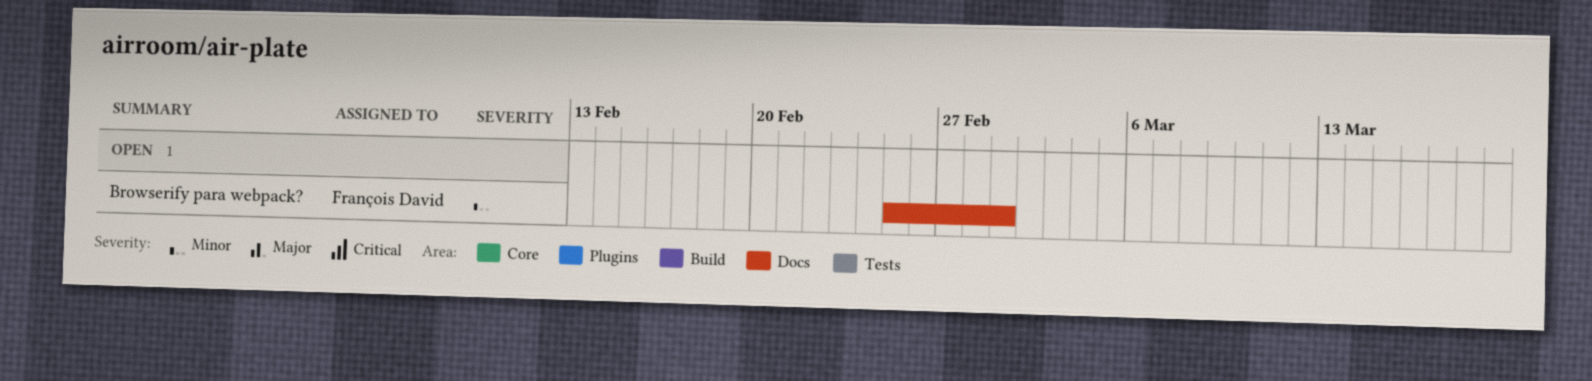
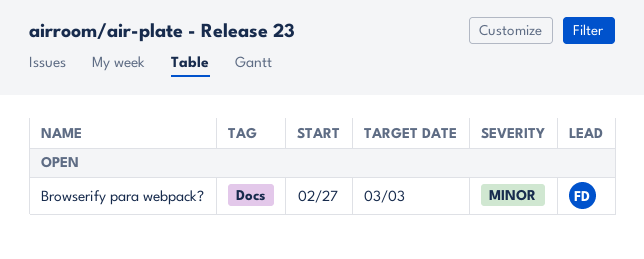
Browserify para webpack?, start: Feb 25 -> Feb 27
Browserify para webpack?, due: Mar 1 -> Mar 3

